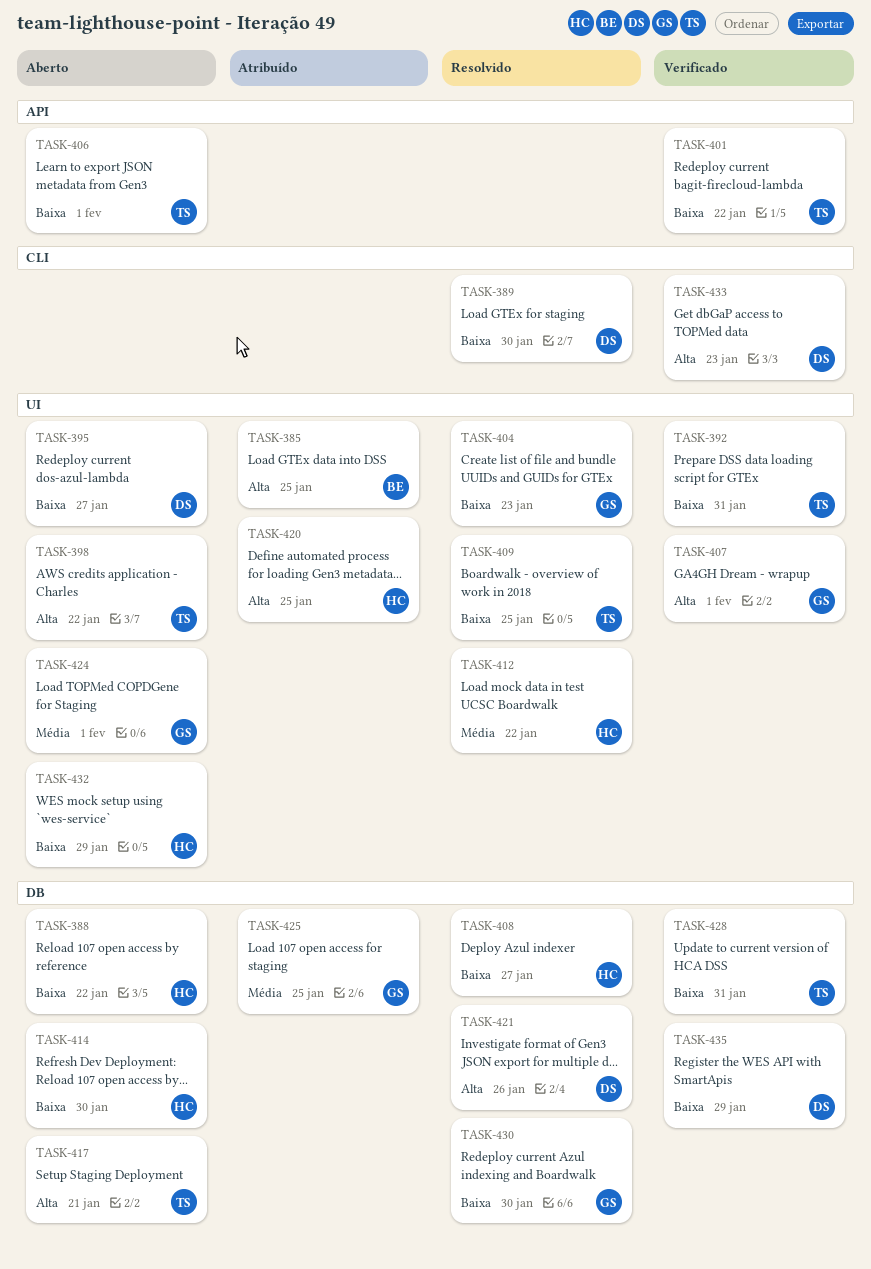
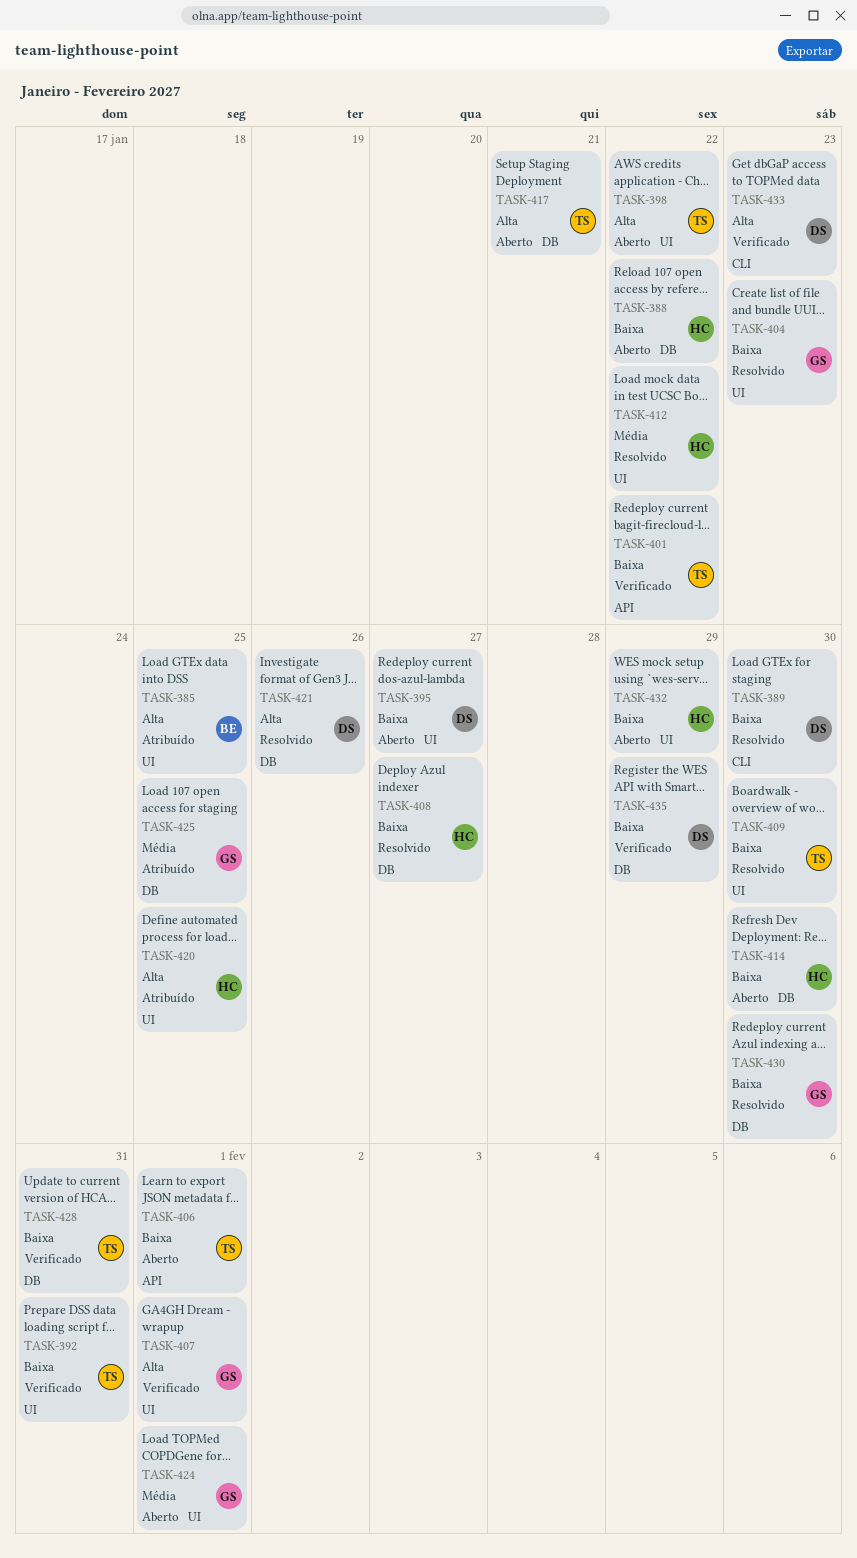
TASK-409, due: Jan 25 -> Jan 30

